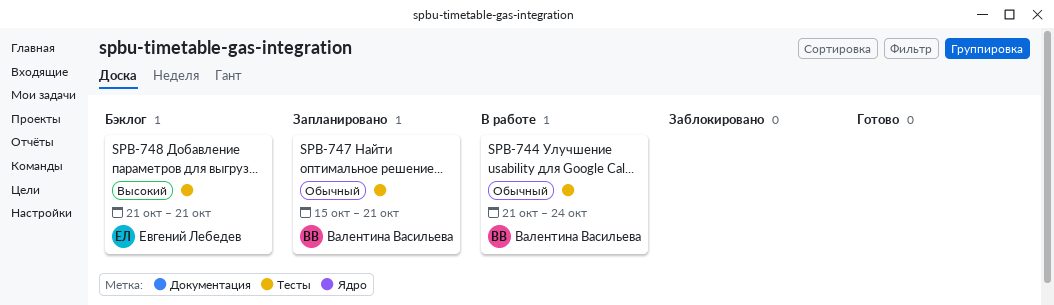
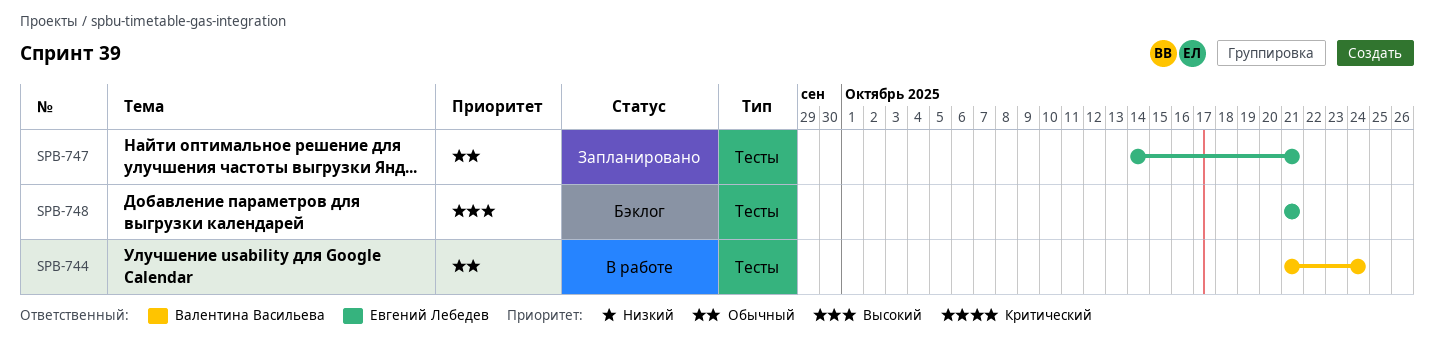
SPB-747, owner: Валентина Васильева -> Евгений Лебедев
SPB-747, start: Oct 15 -> Oct 14

